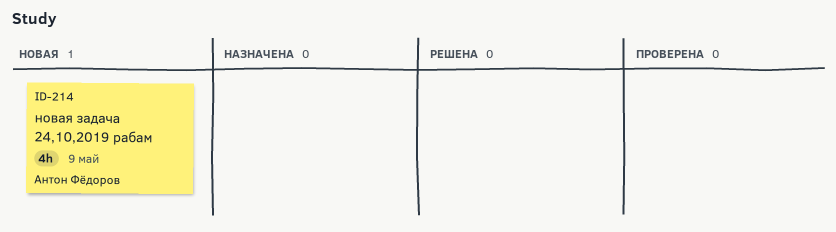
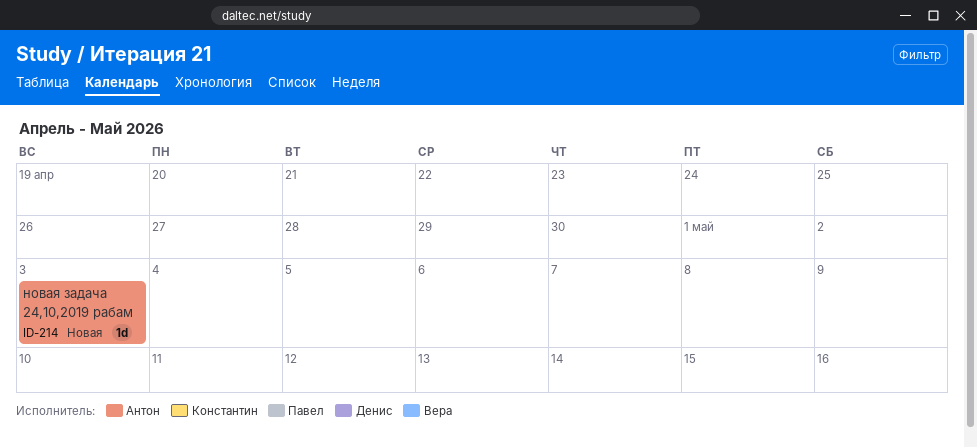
ID-214, estimate: 4h -> 1d
ID-214, due: May 9 -> May 3

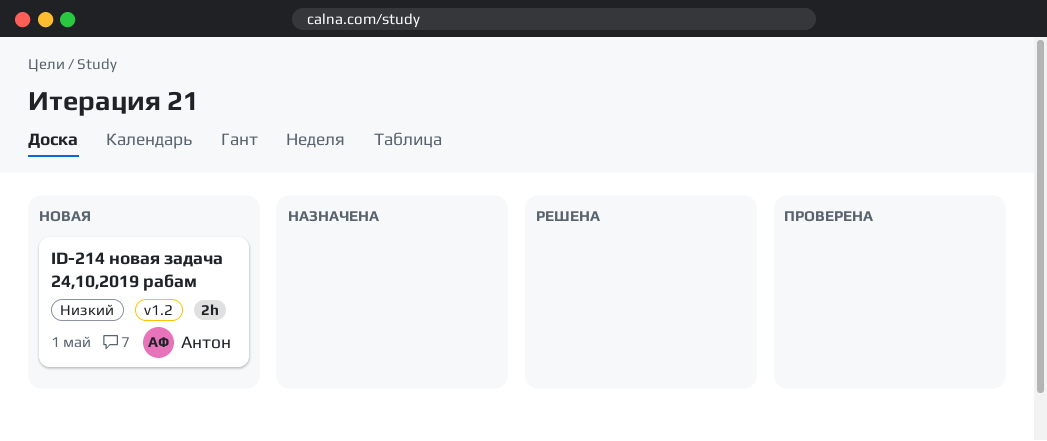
ID-214, estimate: 1d -> 2h
ID-214, due: May 3 -> May 1

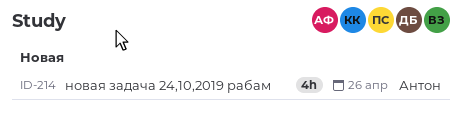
ID-214, estimate: 2h -> 4h
ID-214, due: May 1 -> Apr 26

